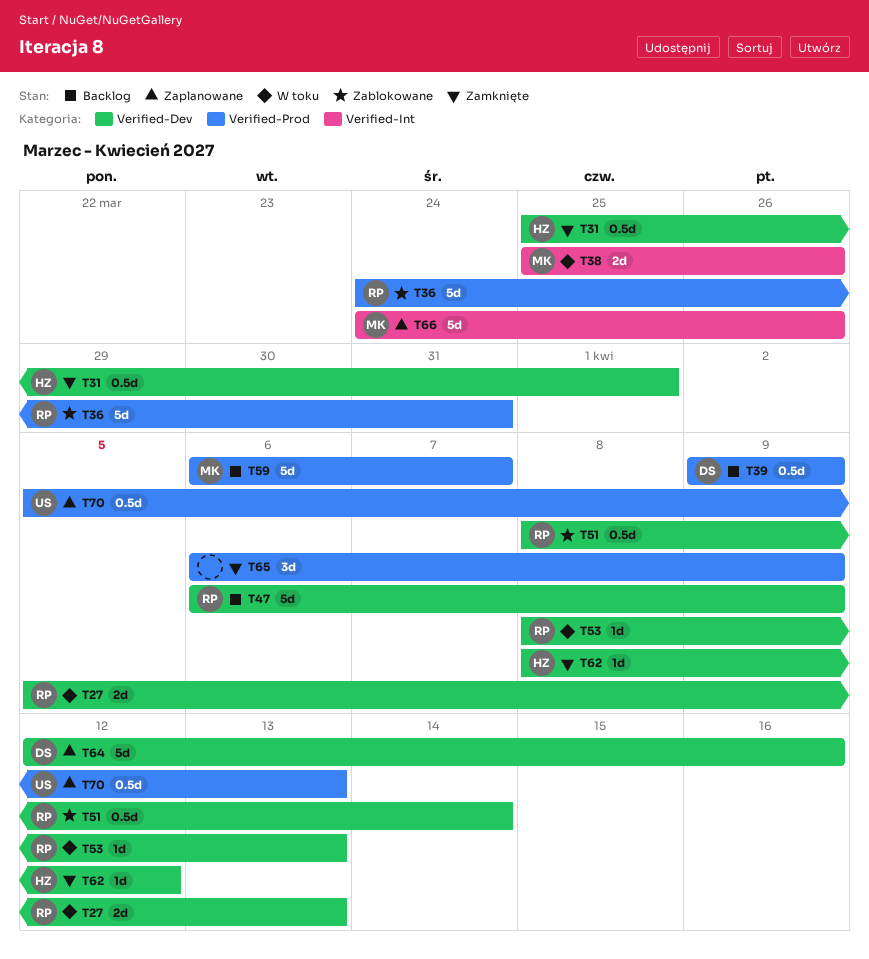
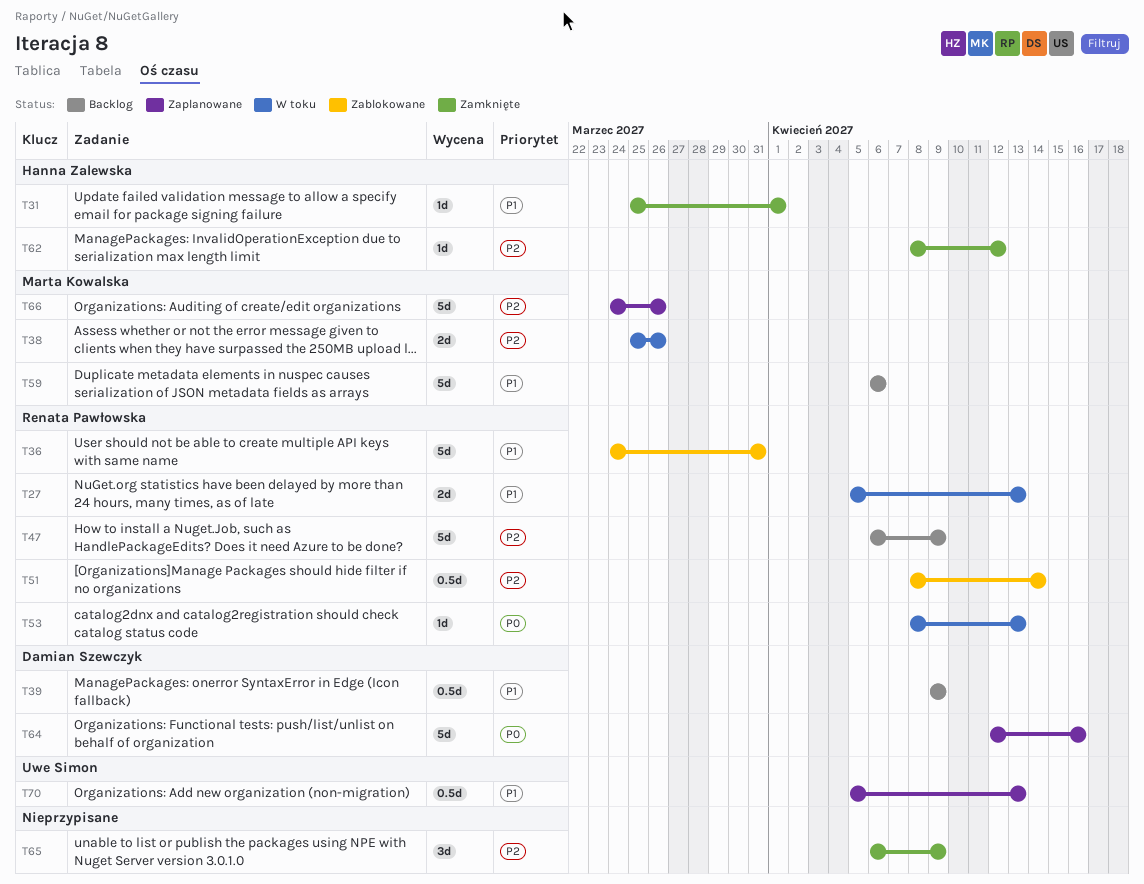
T31, estimate: 0.5d -> 1d
T59, due: Apr 7 -> Apr 6

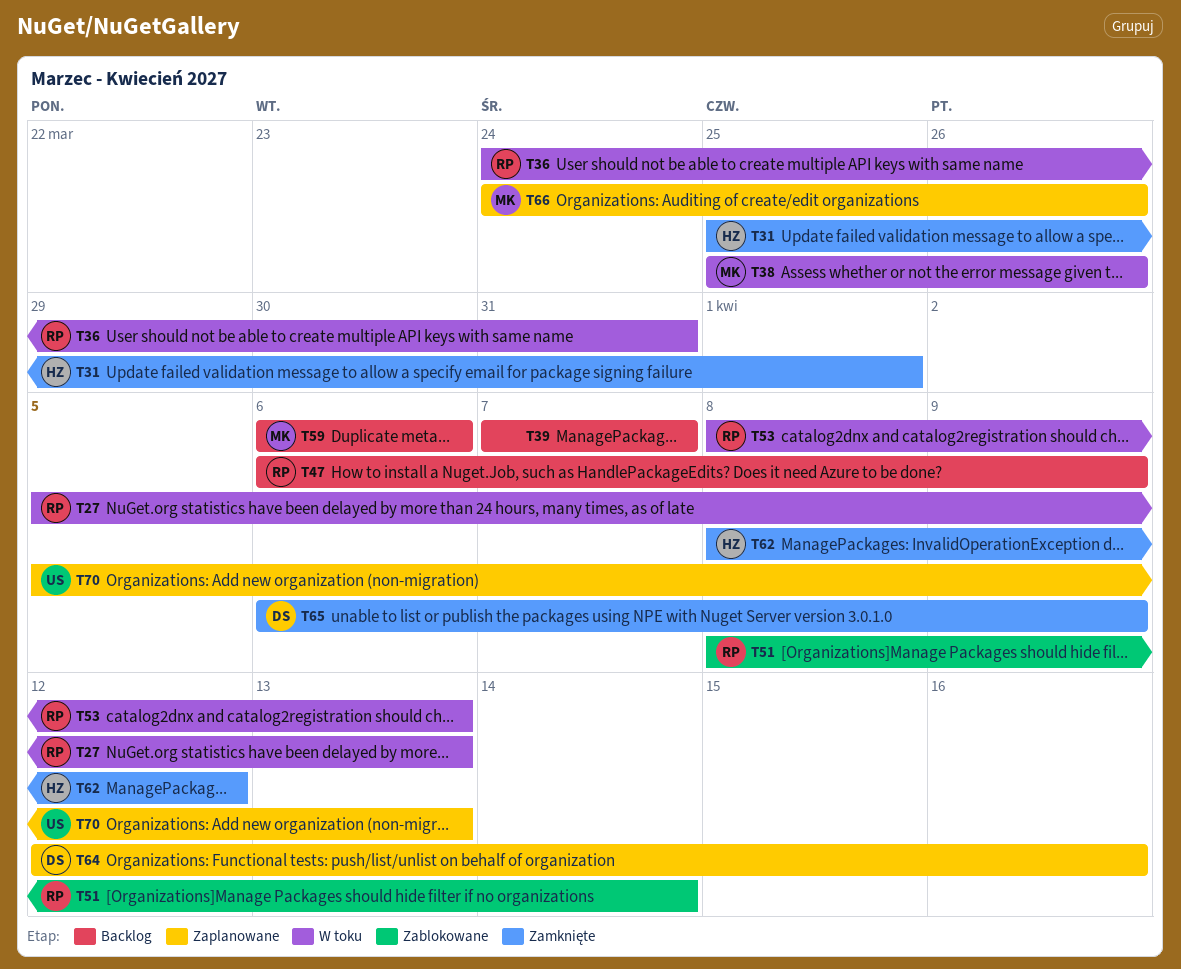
T36, status: Zablokowane -> W toku
T39, owner: Damian Szewczyk -> none
T39, start: Apr 9 -> Apr 7
T39, due: Apr 9 -> Apr 7
T65, owner: none -> Damian Szewczyk

